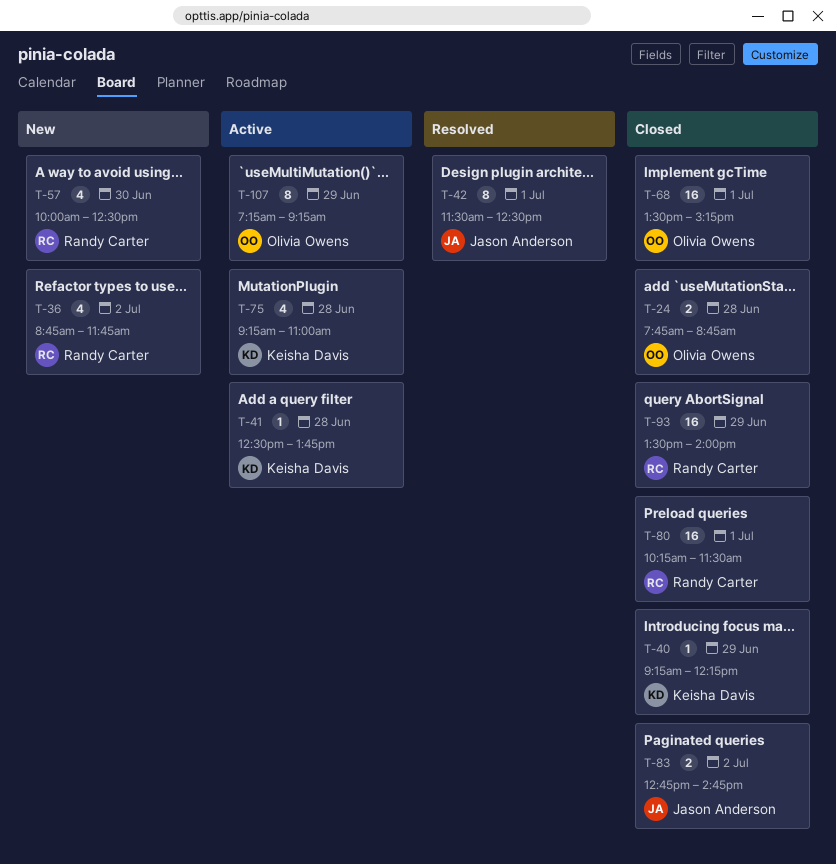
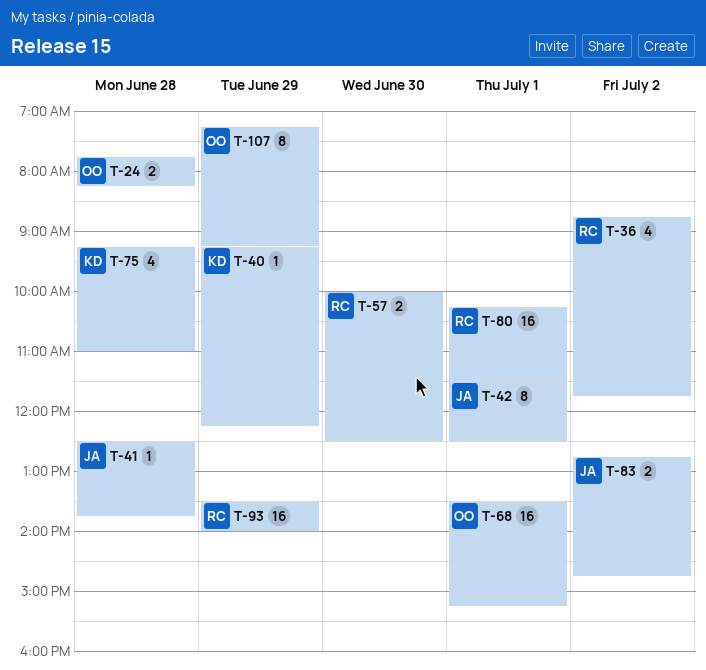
T-24, ends: 08:45 -> 08:15
T-41, owner: Keisha Davis -> Jason Anderson
T-57, estimate: 4 -> 2

